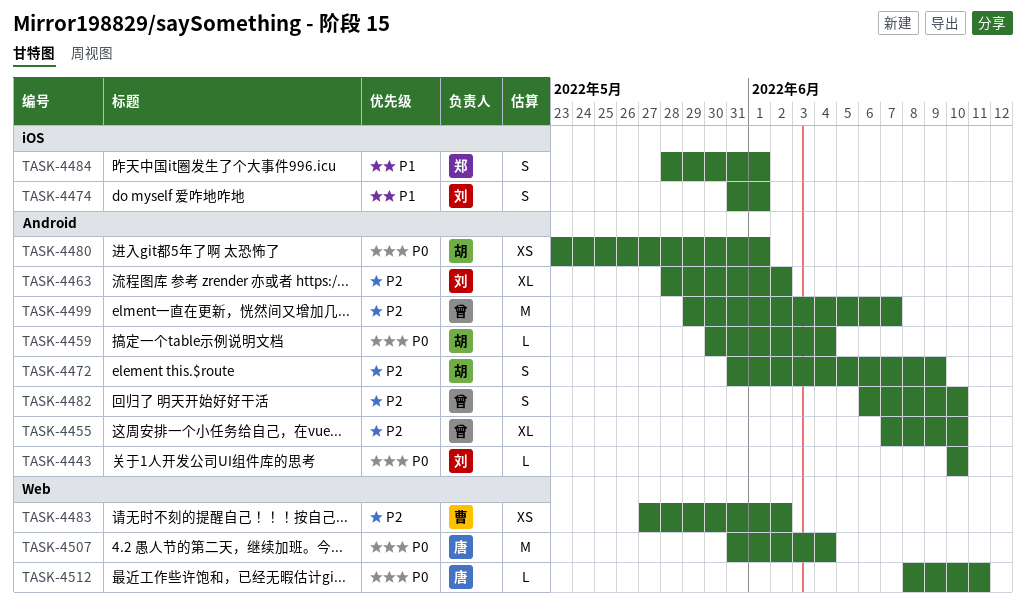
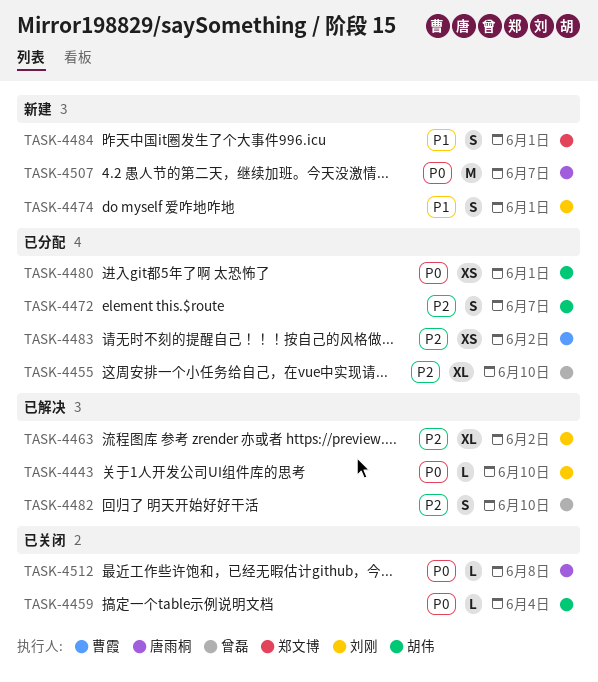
TASK-4472, due: Jun 9 -> Jun 7
TASK-4499: present -> none
TASK-4507, due: Jun 4 -> Jun 7
TASK-4512, due: Jun 11 -> Jun 8

